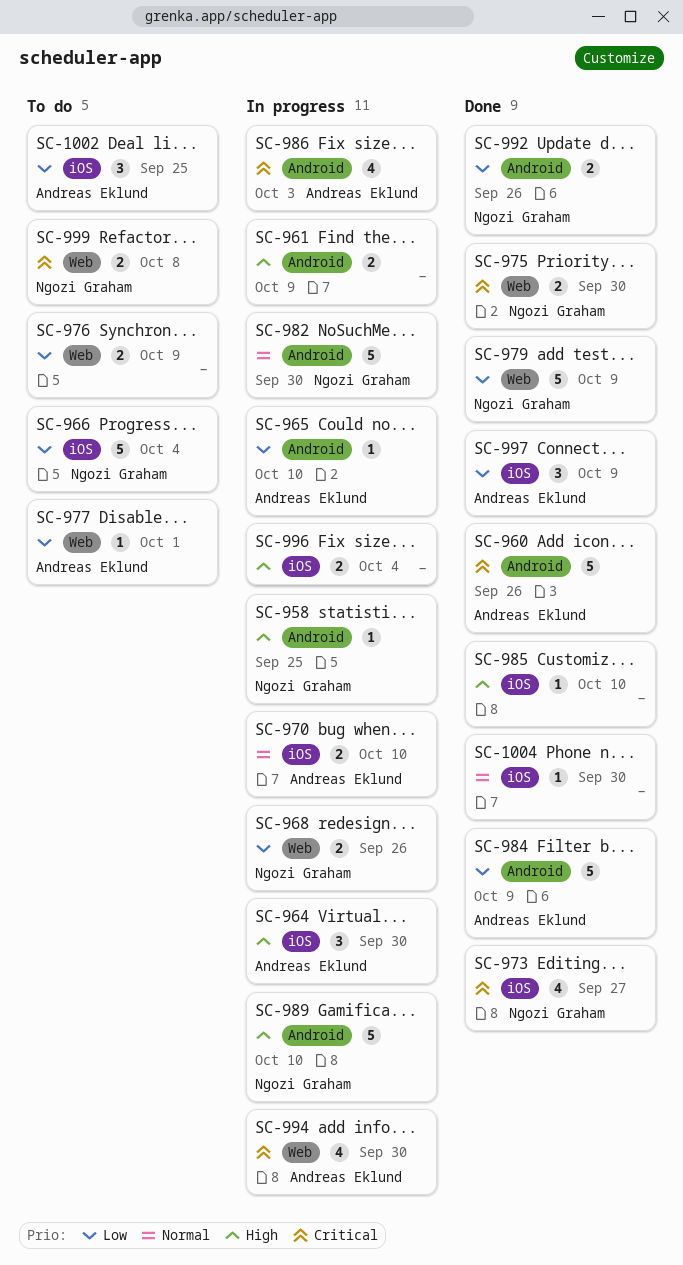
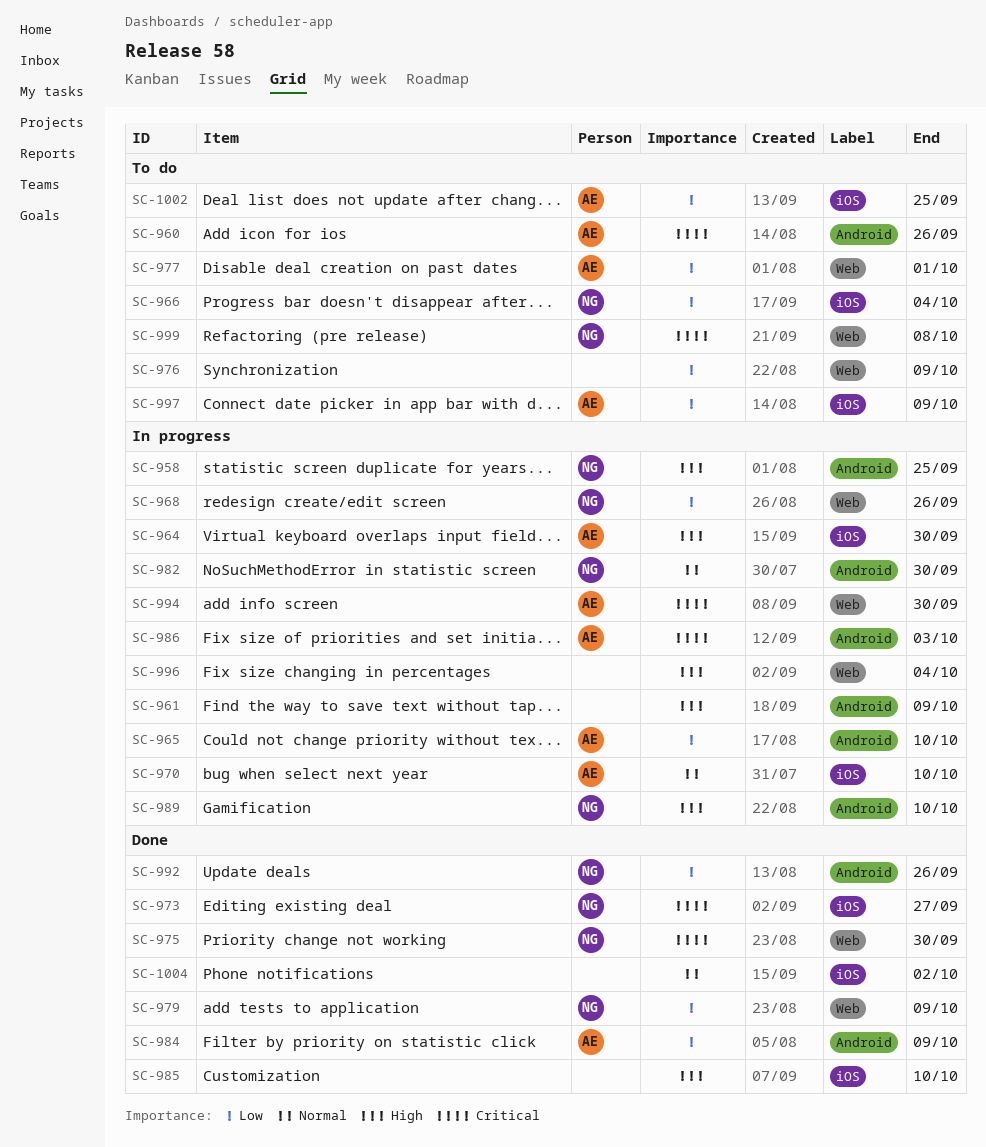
SC-960, status: Done -> To do
SC-996, label: iOS -> Web
SC-997, status: Done -> To do
SC-1004, due: Sep 30 -> Oct 2

